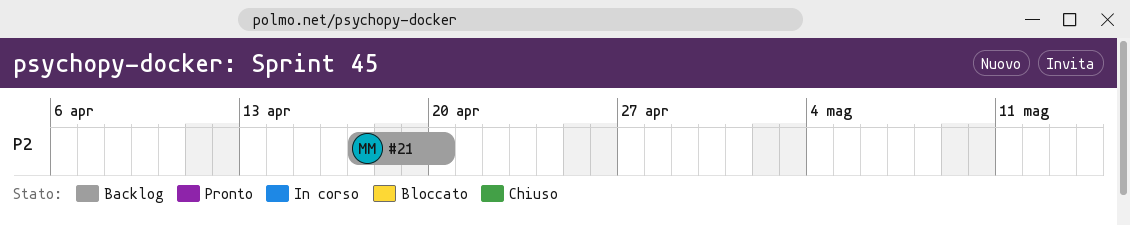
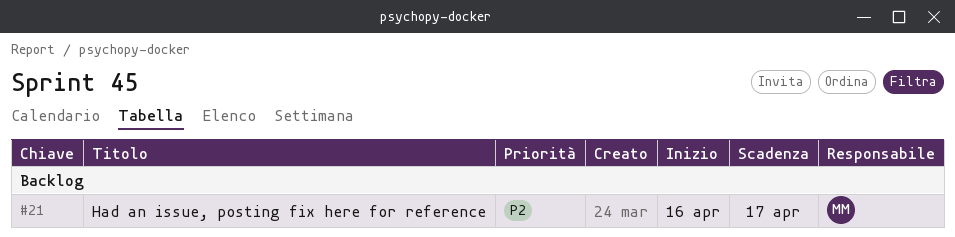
#21, start: Apr 17 -> Apr 16
#21, due: Apr 20 -> Apr 17

